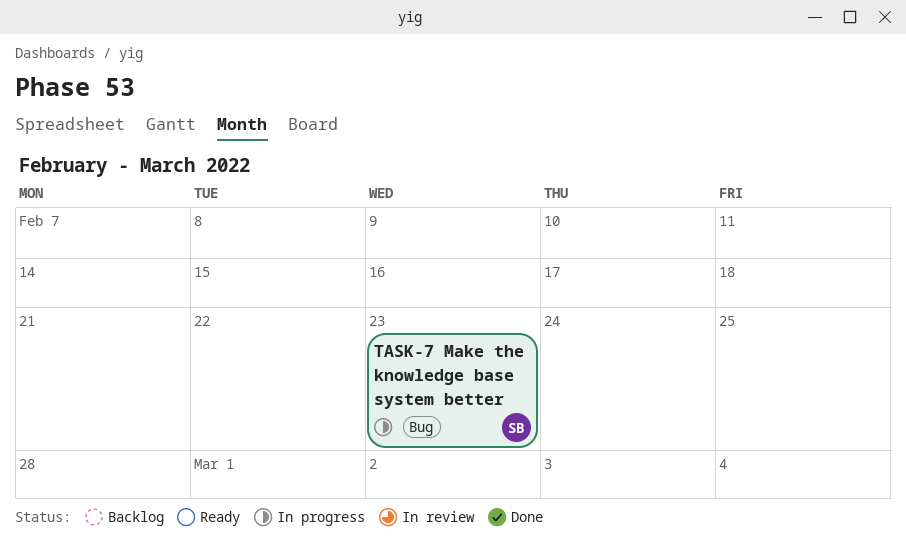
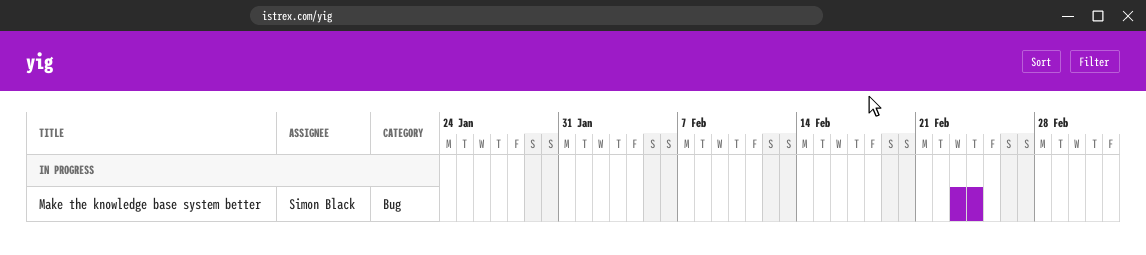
Make the knowledge base system better, due: Feb 23 -> Feb 24

